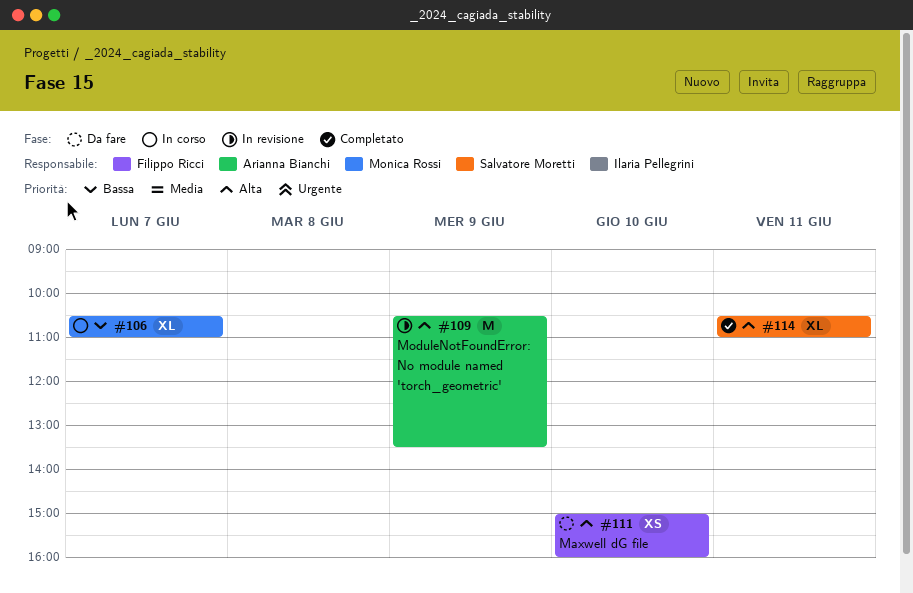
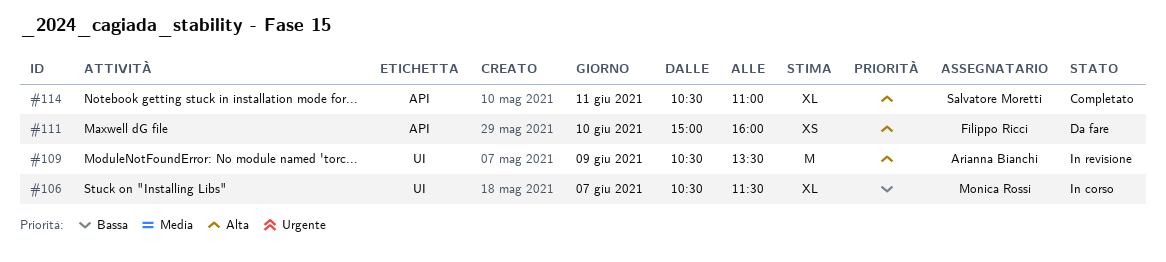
#106, ends: 11:00 -> 11:30

